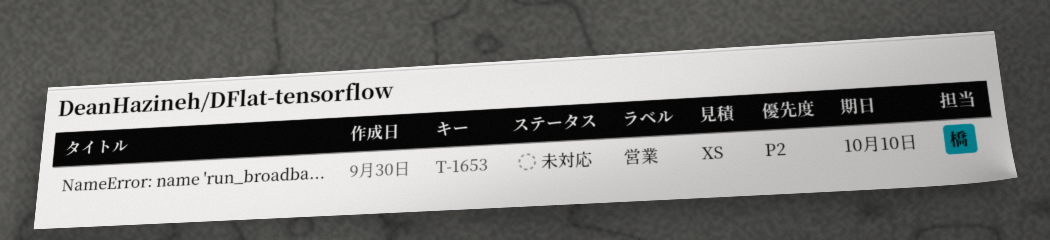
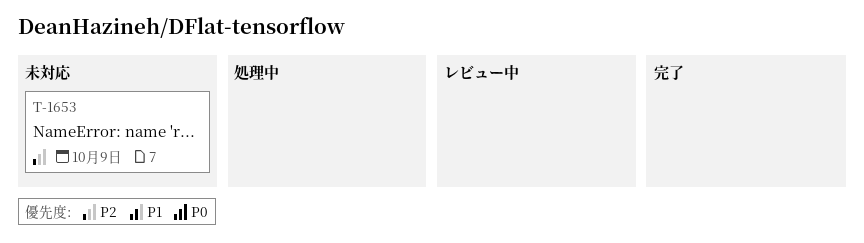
T-1653, due: Oct 10 -> Oct 9

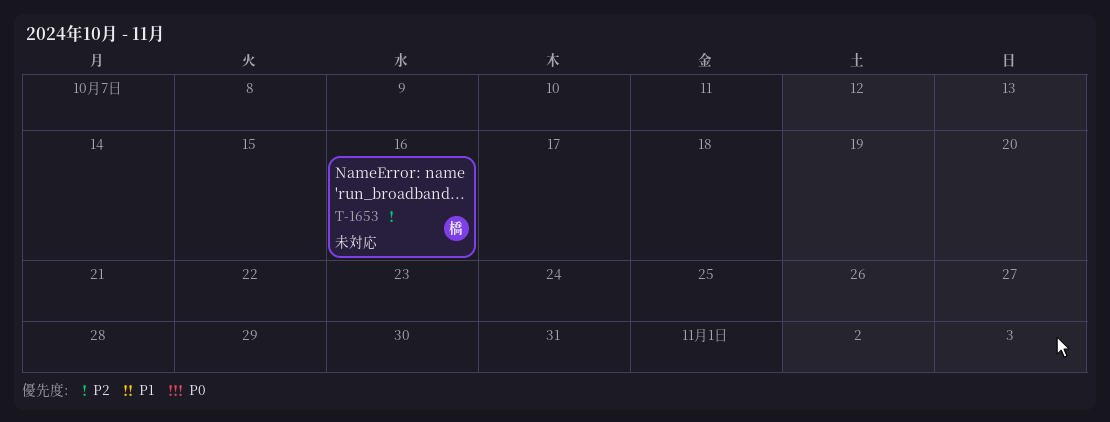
T-1653, due: Oct 9 -> Oct 16

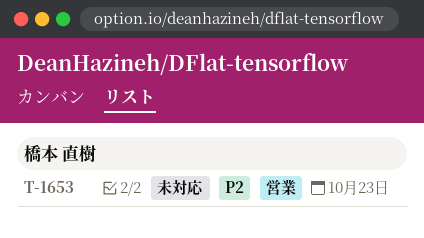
T-1653, due: Oct 16 -> Oct 23

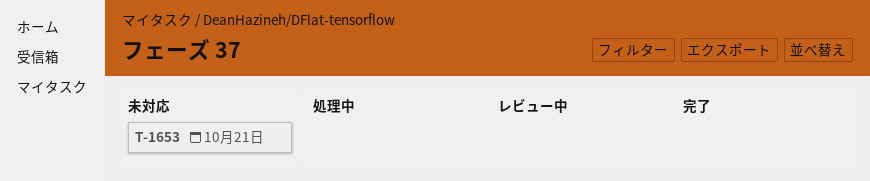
T-1653, due: Oct 23 -> Oct 21

